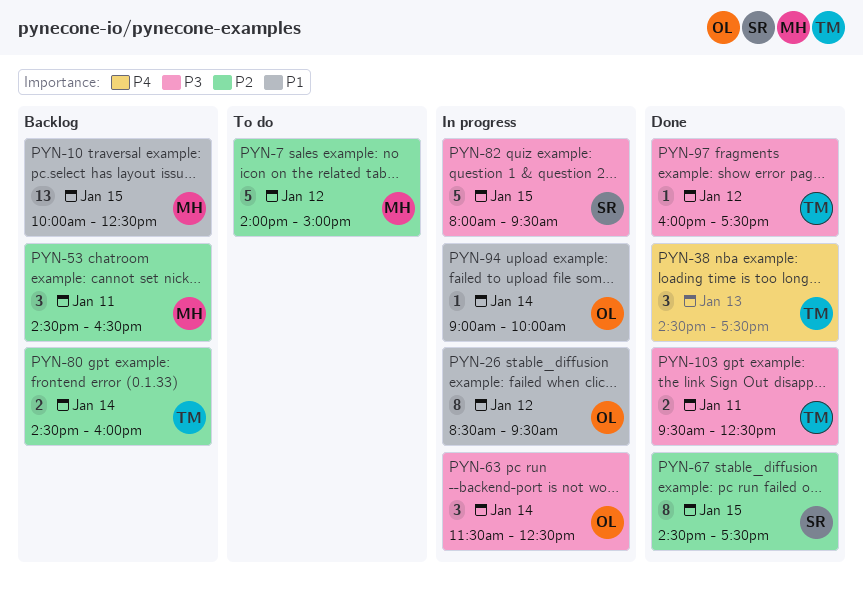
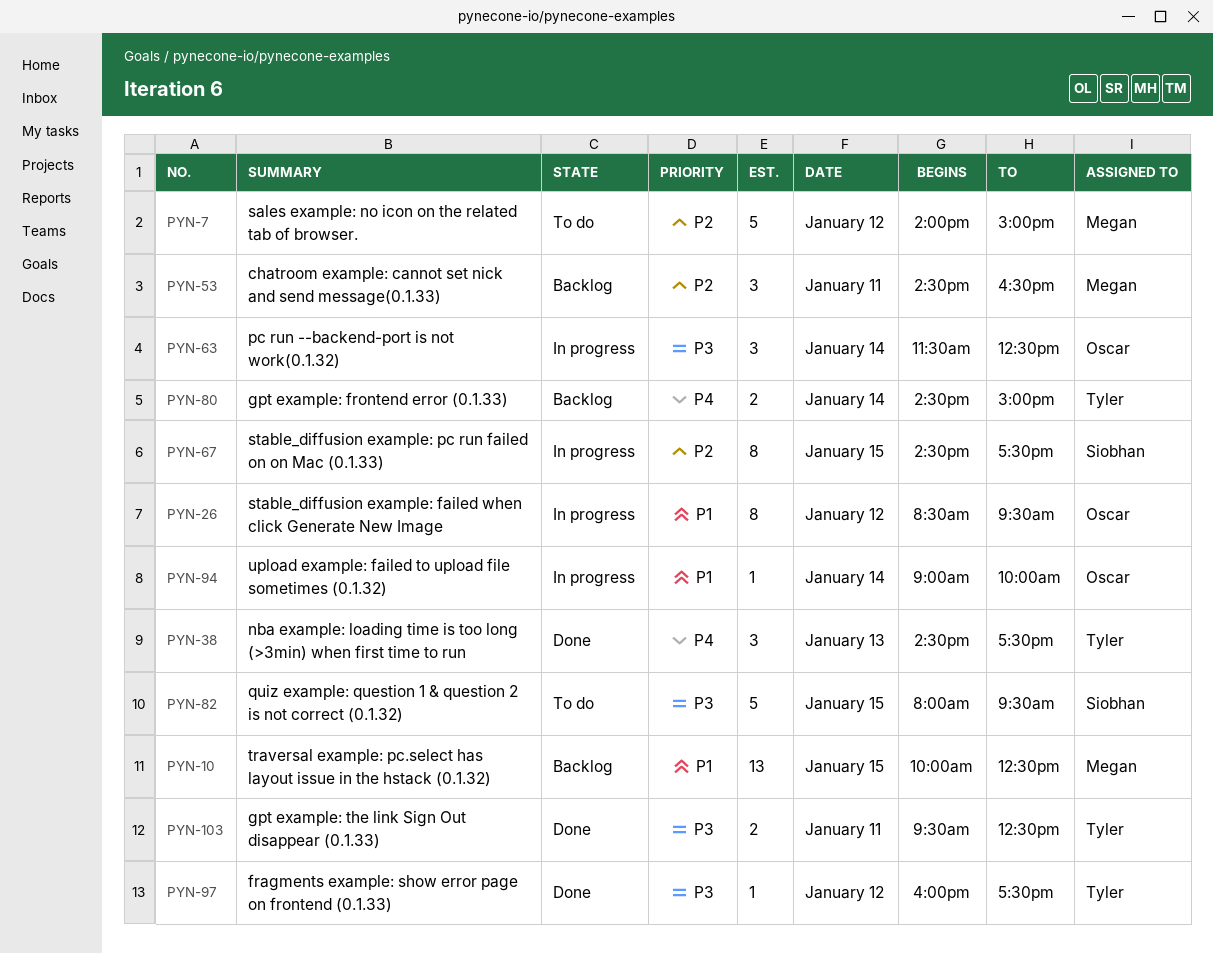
PYN-67, status: Done -> In progress
PYN-80, priority: P2 -> P4
PYN-80, ends: 16:00 -> 15:00
PYN-82, status: In progress -> To do

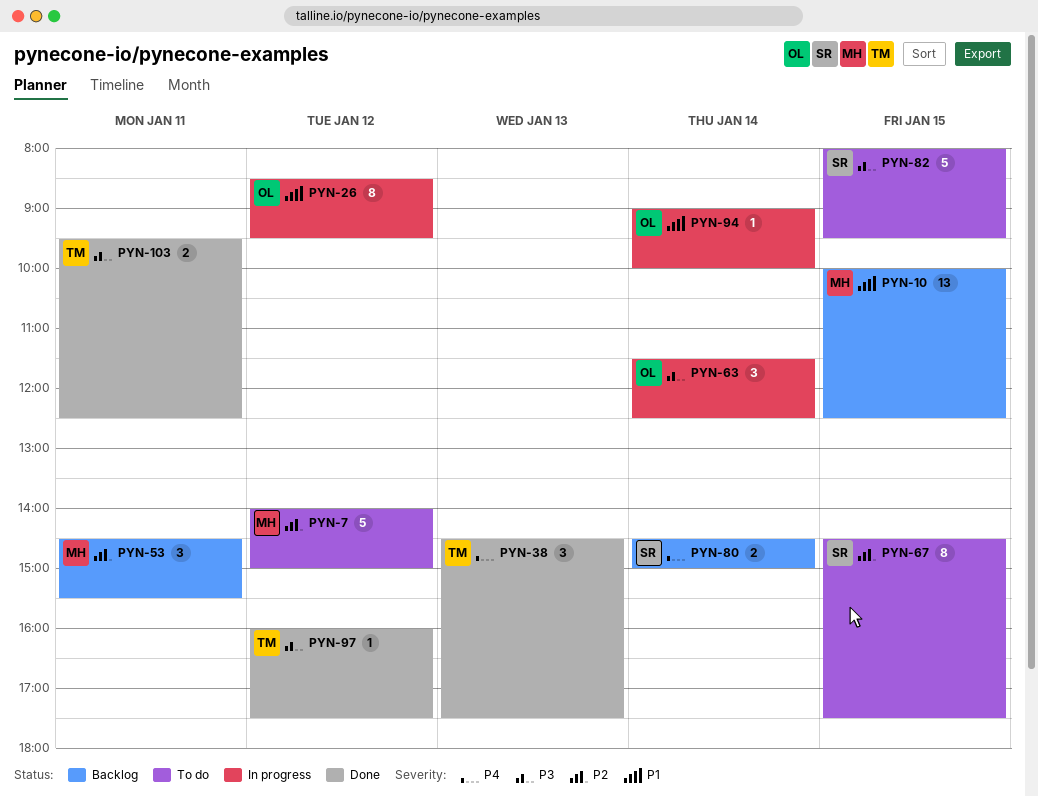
PYN-53, ends: 16:30 -> 15:30
PYN-67, status: In progress -> To do
PYN-80, owner: Tyler -> Siobhan

